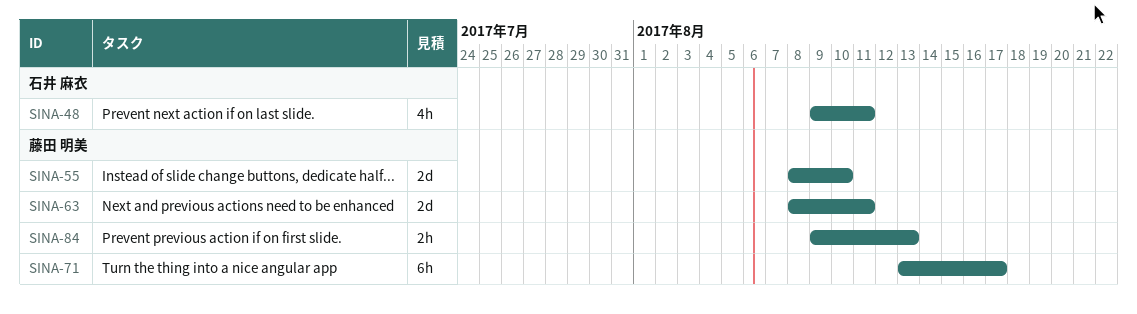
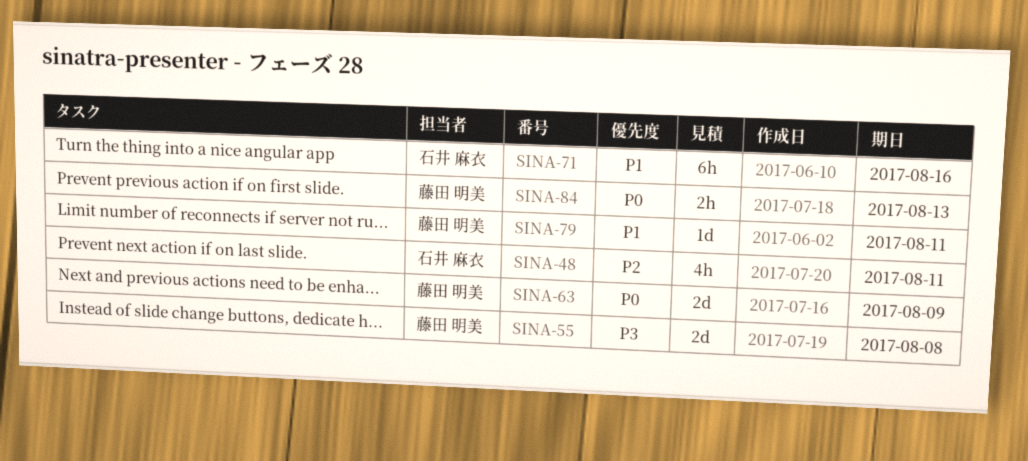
SINA-55, due: Aug 10 -> Aug 8
SINA-63, due: Aug 11 -> Aug 9
SINA-71, owner: 藤田 明美 -> 石井 麻衣
SINA-71, due: Aug 17 -> Aug 16
SINA-79: none -> present

